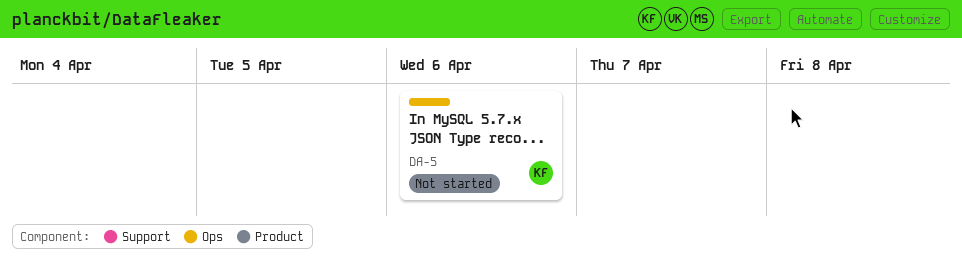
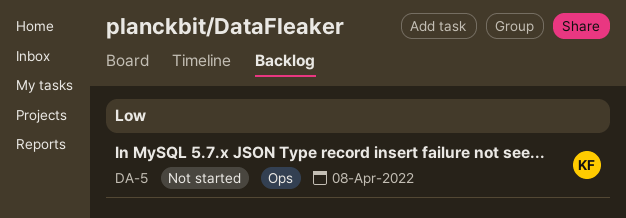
DA-5, due: Apr 6 -> Apr 8

